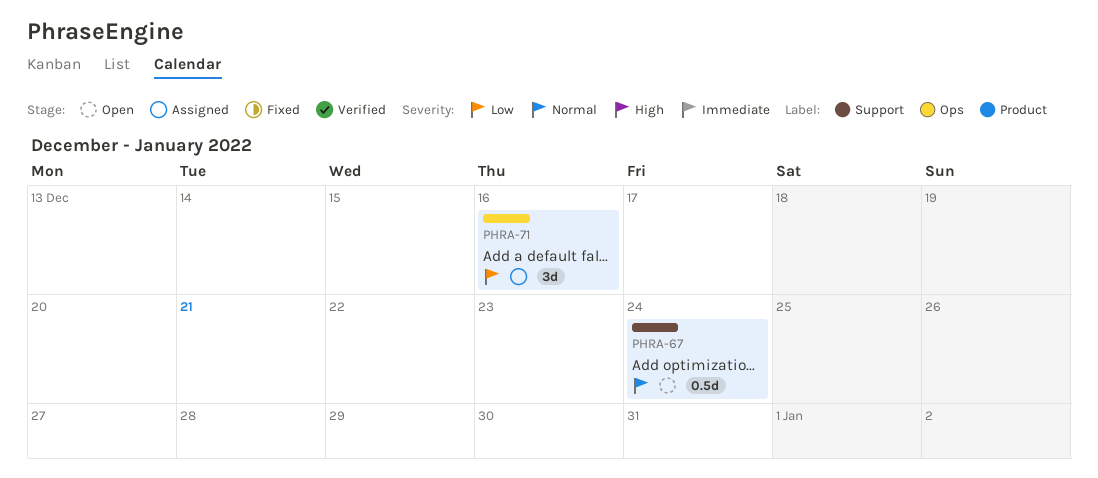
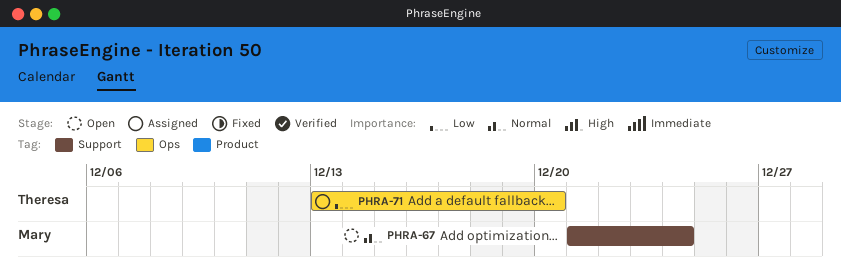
PHRA-71, due: Dec 16 -> Dec 20

